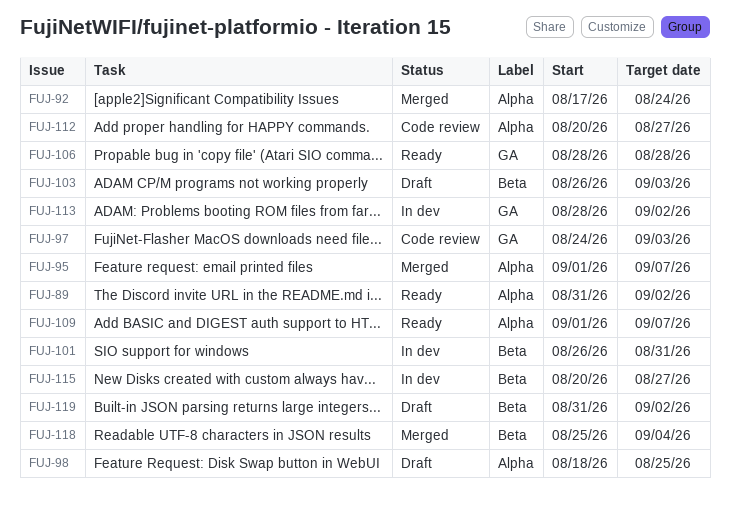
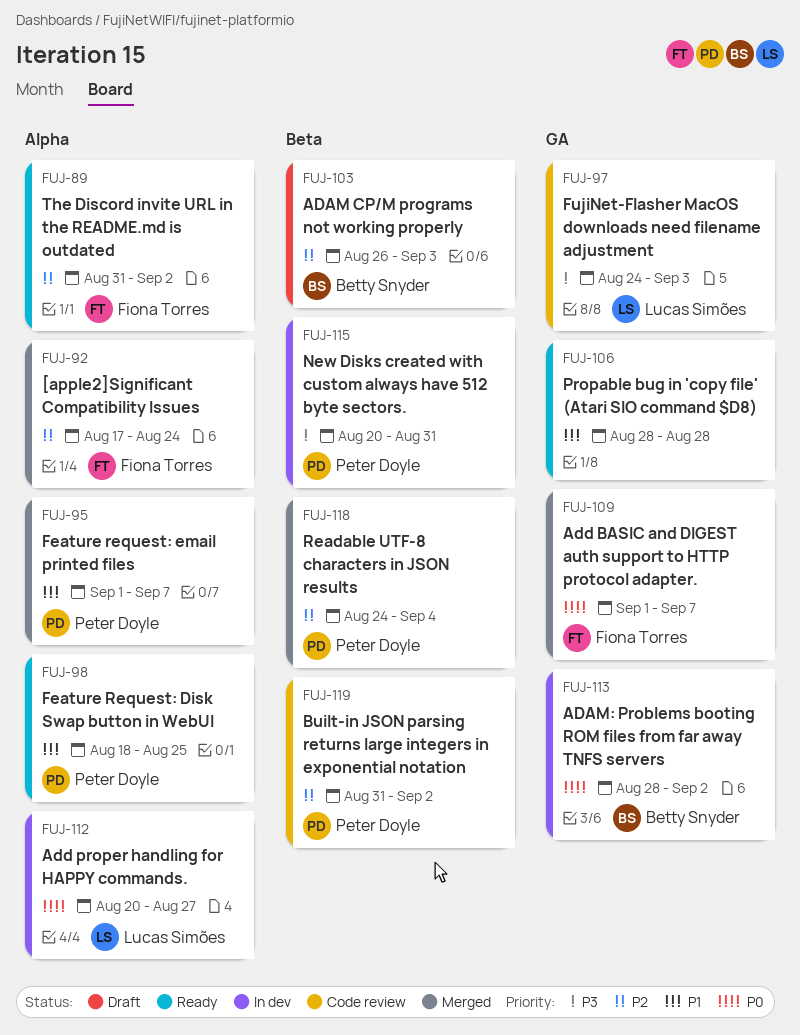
FUJ-98, status: Draft -> Ready
FUJ-101: present -> none
FUJ-109, status: Ready -> Merged
FUJ-109, label: Alpha -> GA
FUJ-112, status: Code review -> In dev
FUJ-115, due: Aug 27 -> Aug 31
FUJ-118, start: Aug 25 -> Aug 24
FUJ-119, status: Draft -> Code review

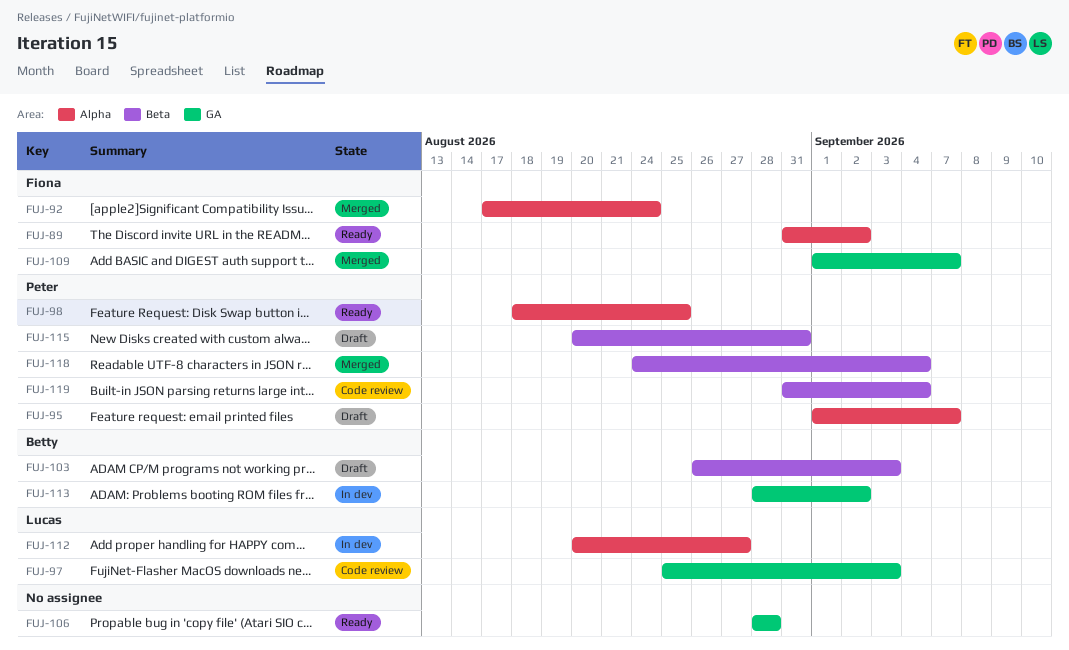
FUJ-95, status: Merged -> Draft
FUJ-97, start: Aug 24 -> Aug 25
FUJ-115, status: In dev -> Draft
FUJ-119, due: Sep 2 -> Sep 4

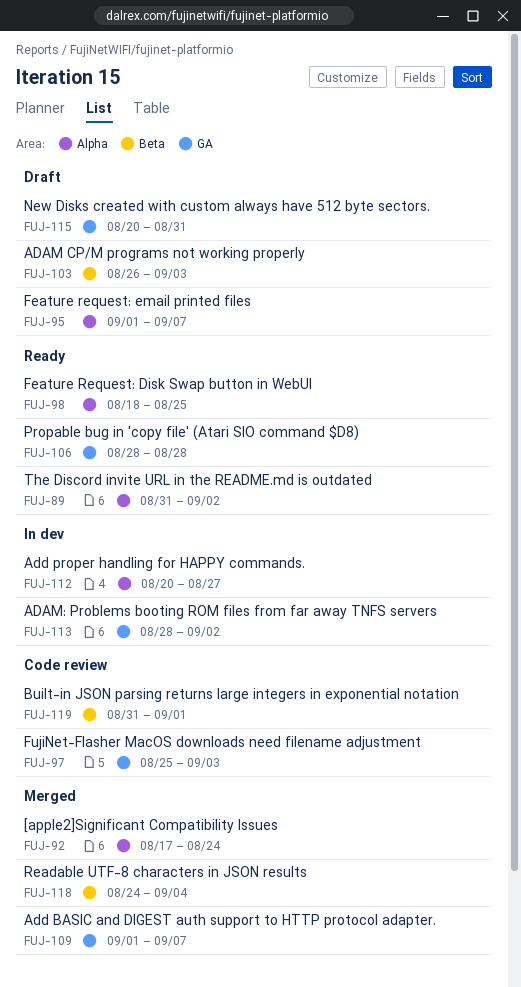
FUJ-115, label: Beta -> GA
FUJ-119, due: Sep 4 -> Sep 1

